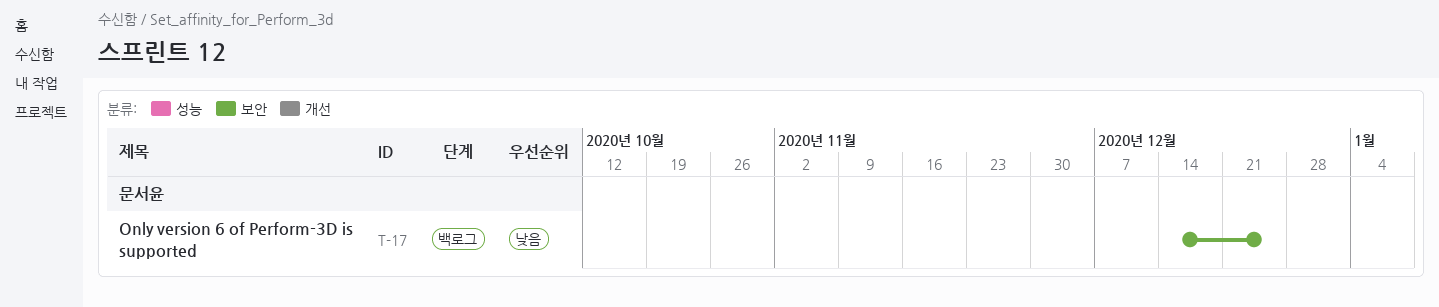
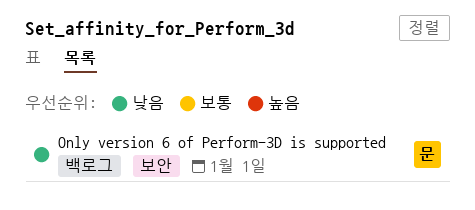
Only version 6 of Perform-3D is supported, due: Dec 25 -> Jan 1

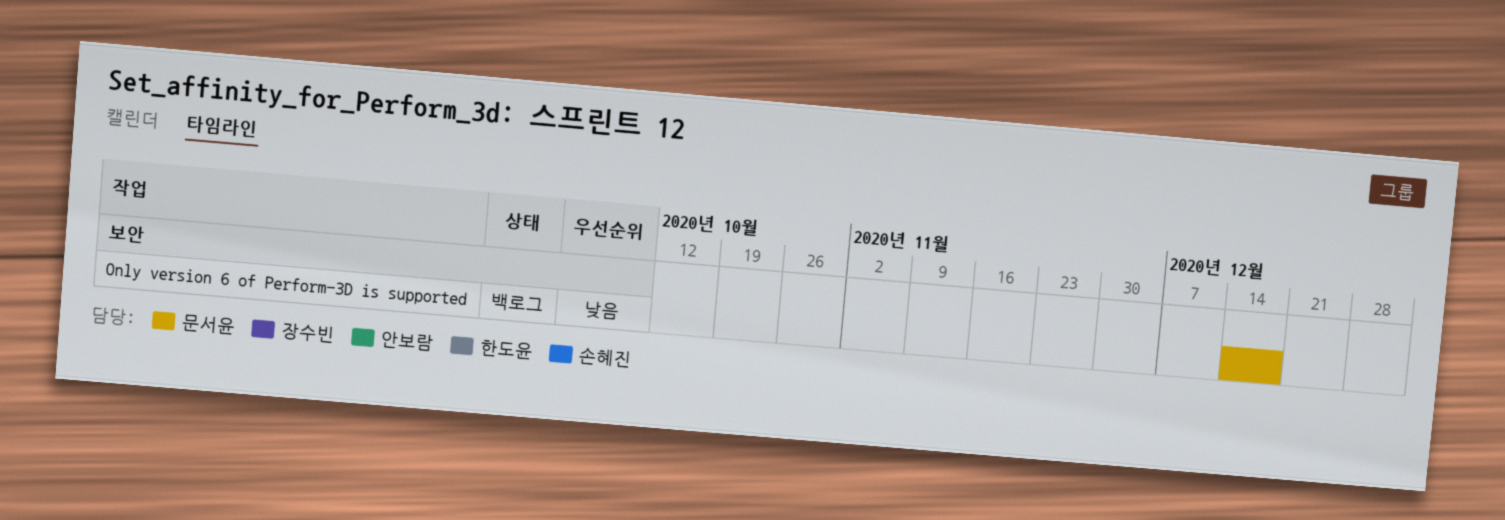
Only version 6 of Perform-3D is supported, due: Jan 1 -> Dec 18

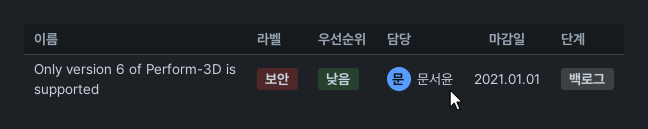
Only version 6 of Perform-3D is supported, due: Dec 18 -> Jan 1

